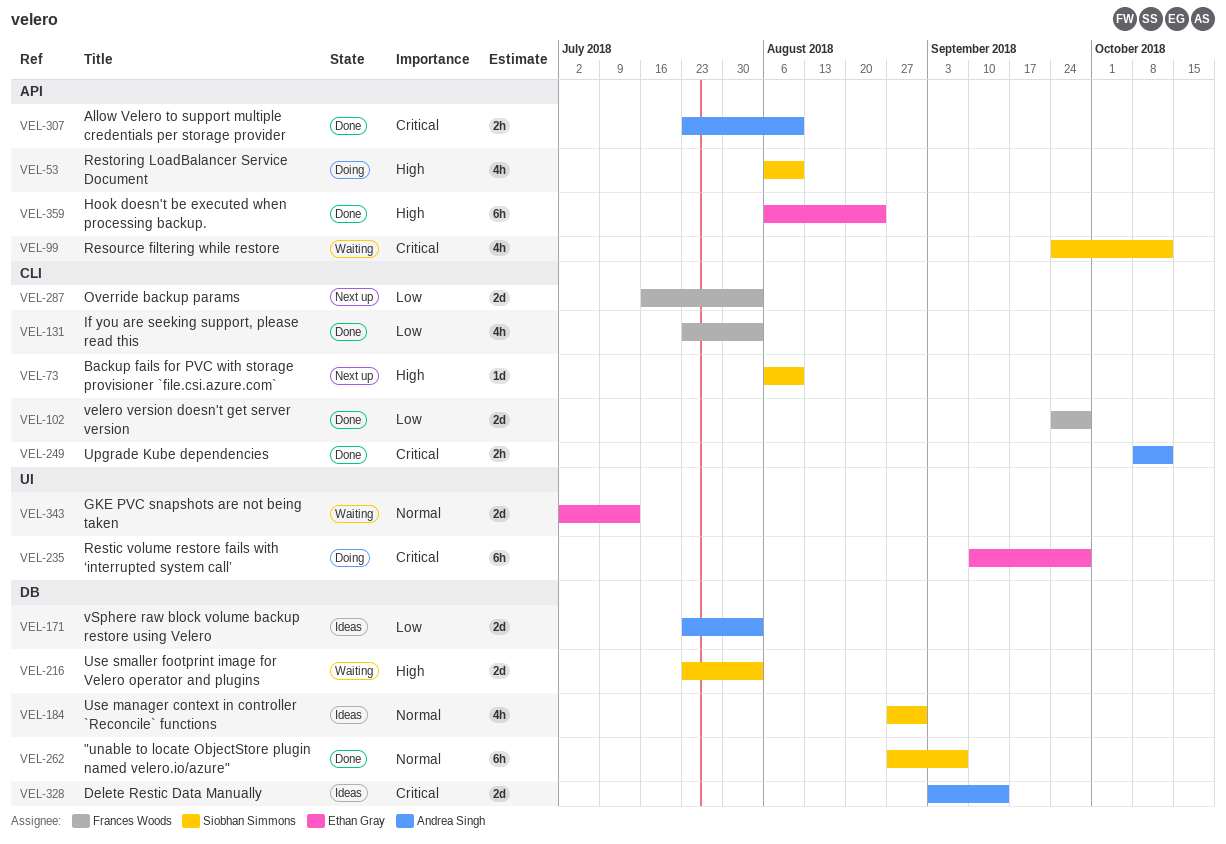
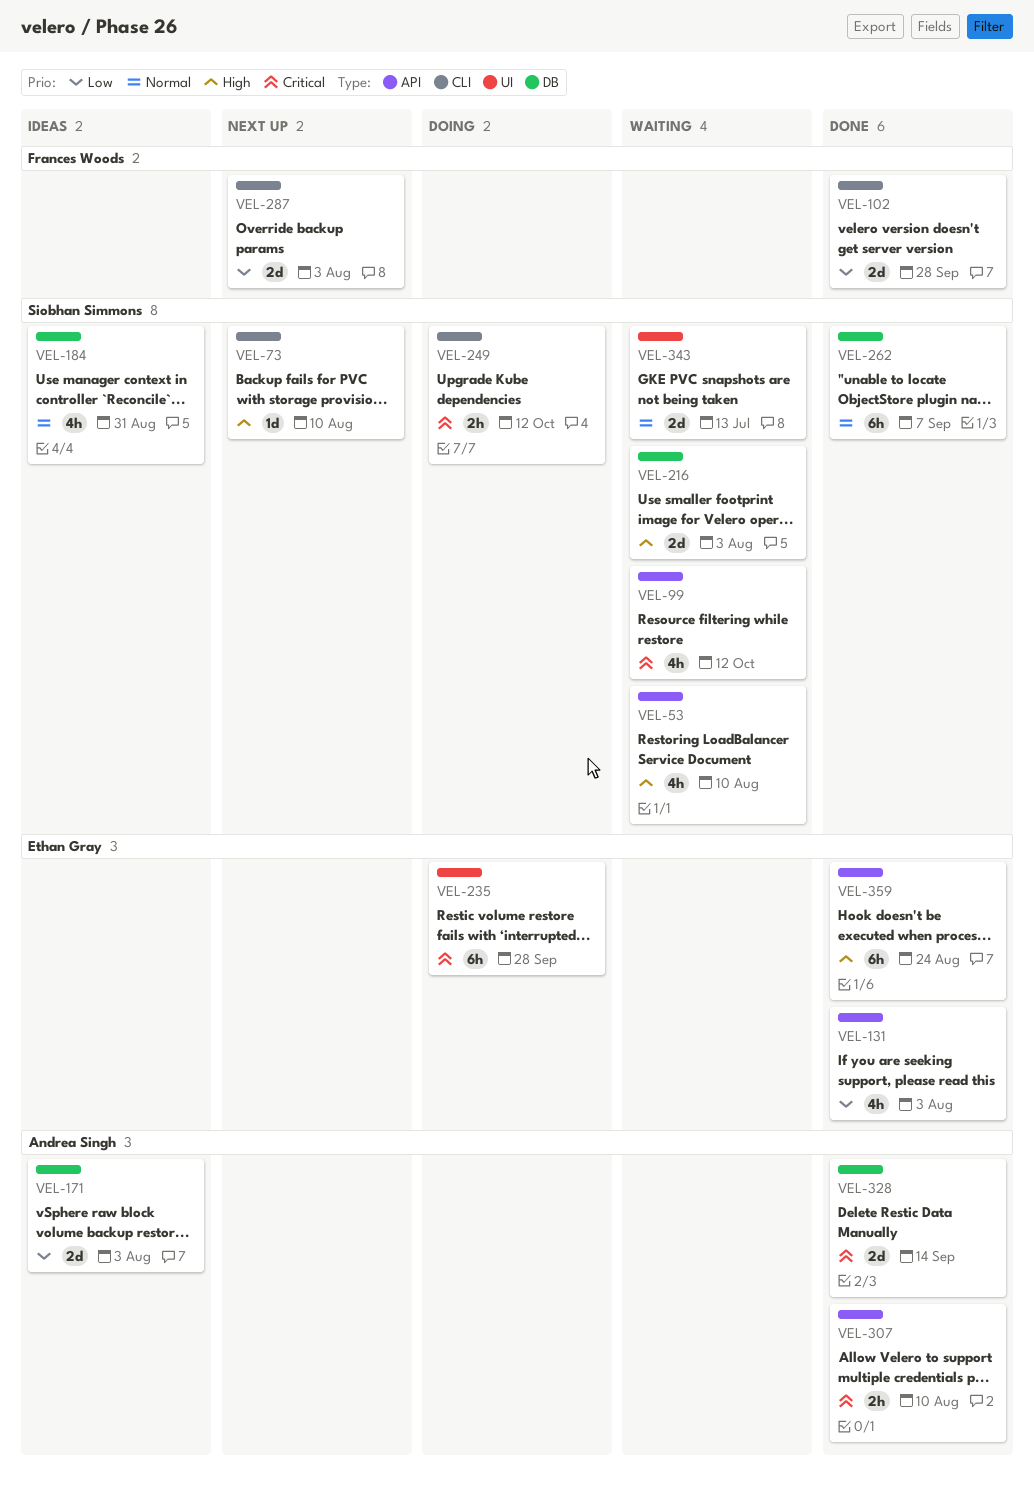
VEL-53, status: Doing -> Waiting
VEL-131, owner: Frances Woods -> Ethan Gray
VEL-131, label: CLI -> API
VEL-249, status: Done -> Doing
VEL-249, owner: Andrea Singh -> Siobhan Simmons
VEL-328, status: Ideas -> Done
VEL-343, owner: Ethan Gray -> Siobhan Simmons

